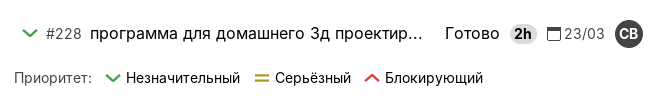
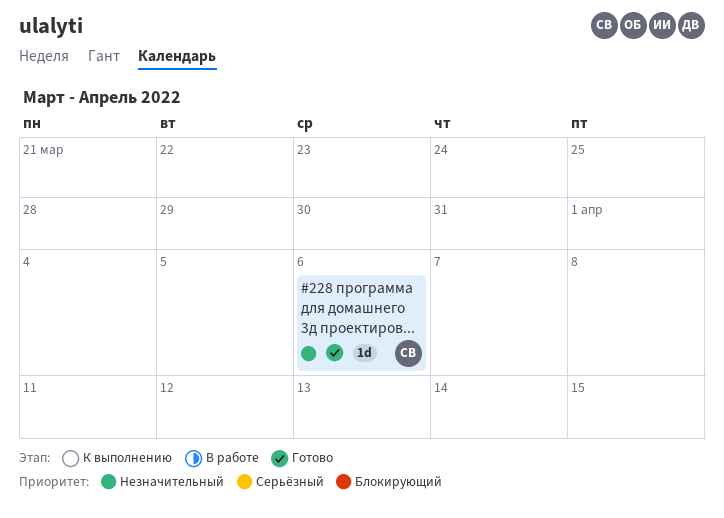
#228, estimate: 2h -> 1d
#228, due: Mar 23 -> Apr 6

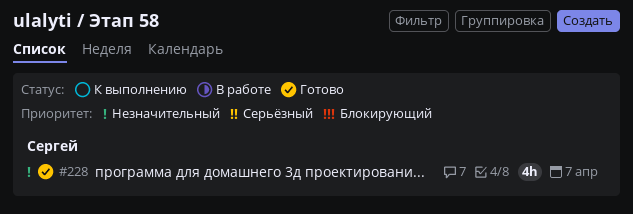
#228, estimate: 1d -> 4h
#228, due: Apr 6 -> Apr 7

